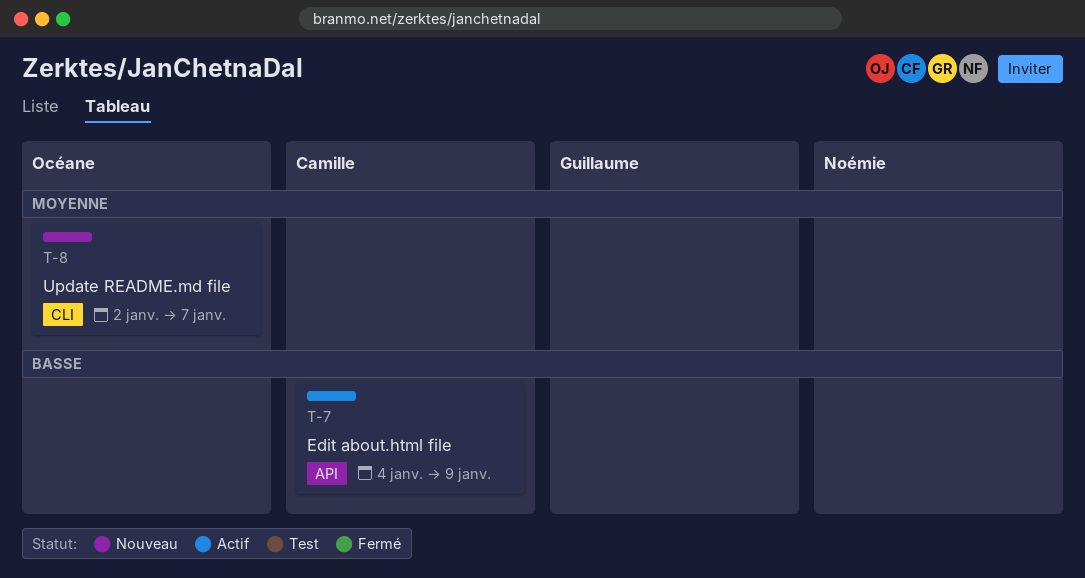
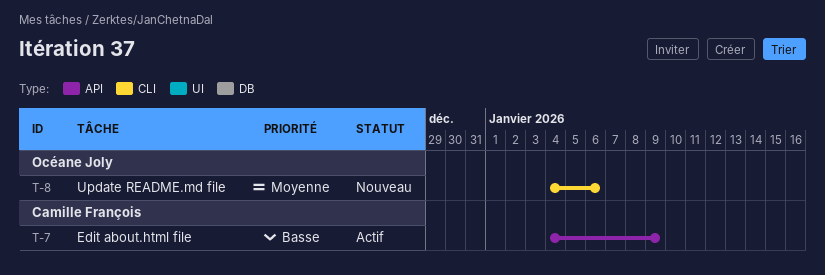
T-8, start: Jan 2 -> Jan 4
T-8, due: Jan 7 -> Jan 6

